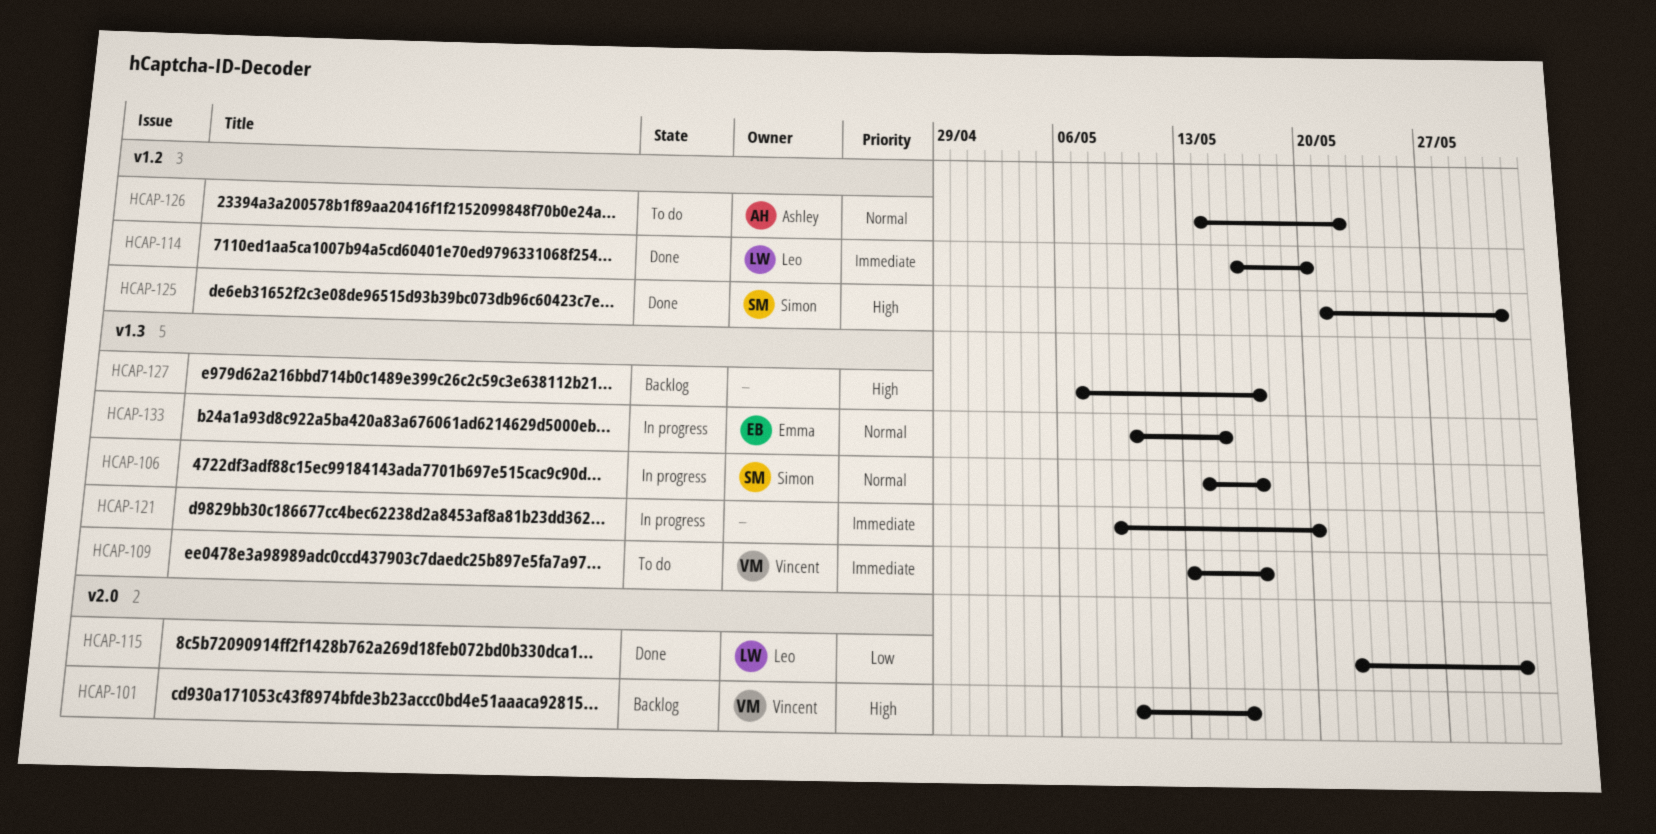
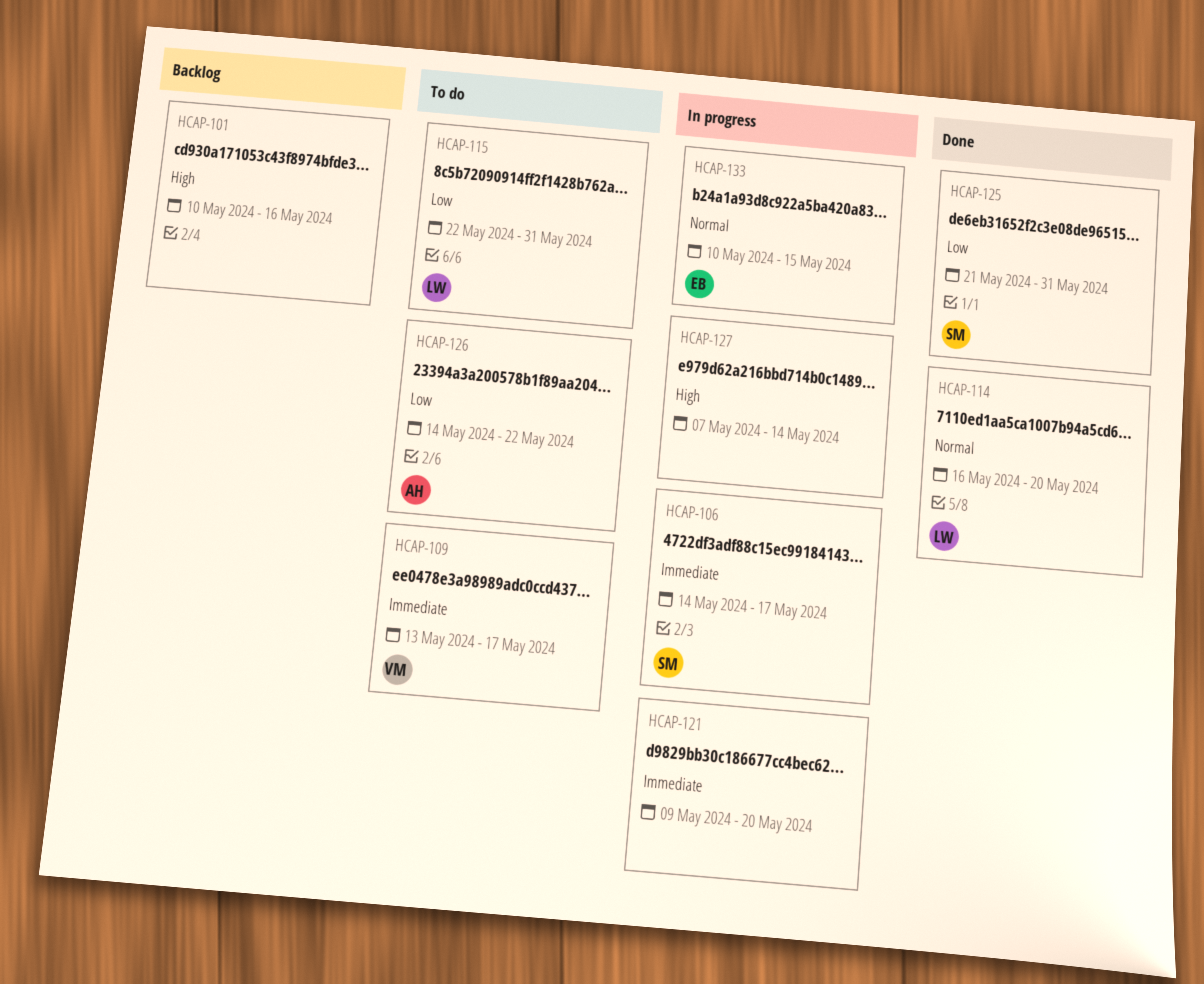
HCAP-101, owner: Vincent -> none
HCAP-106, priority: Normal -> Immediate
HCAP-114, priority: Immediate -> Normal
HCAP-115, status: Done -> To do
HCAP-125, priority: High -> Low
HCAP-126, priority: Normal -> Low
HCAP-127, status: Backlog -> In progress
HCAP-127, due: May 17 -> May 14

